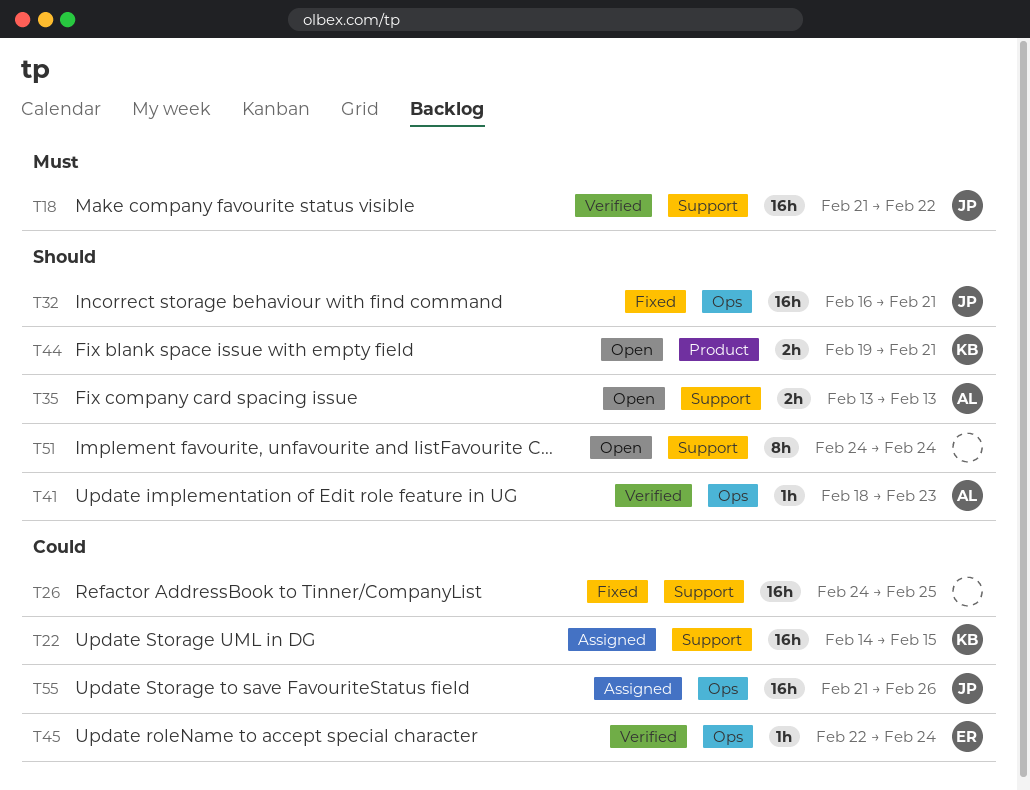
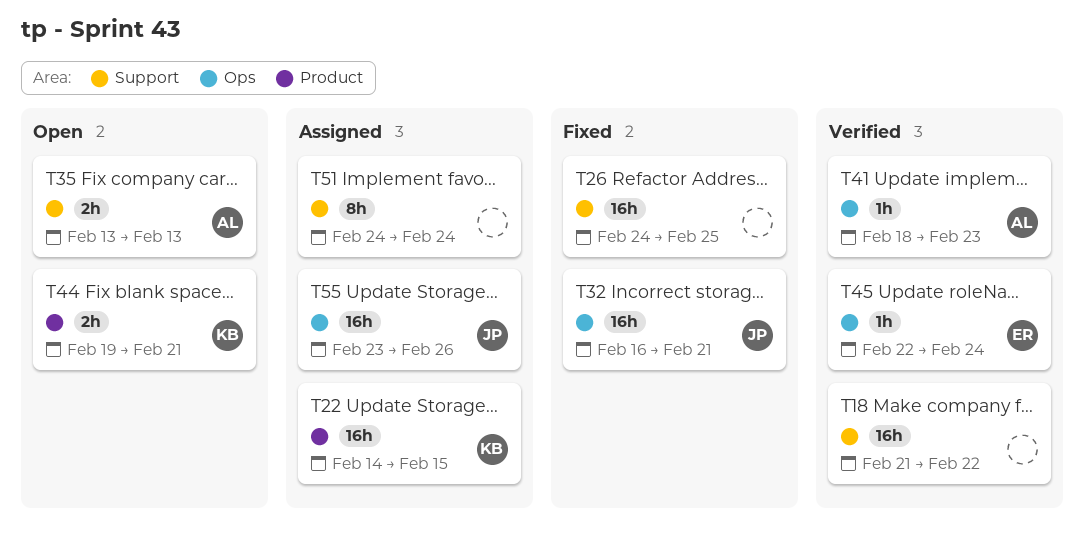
T18, owner: JP -> none
T22, label: Support -> Product
T51, status: Open -> Assigned
T55, start: Feb 21 -> Feb 23

